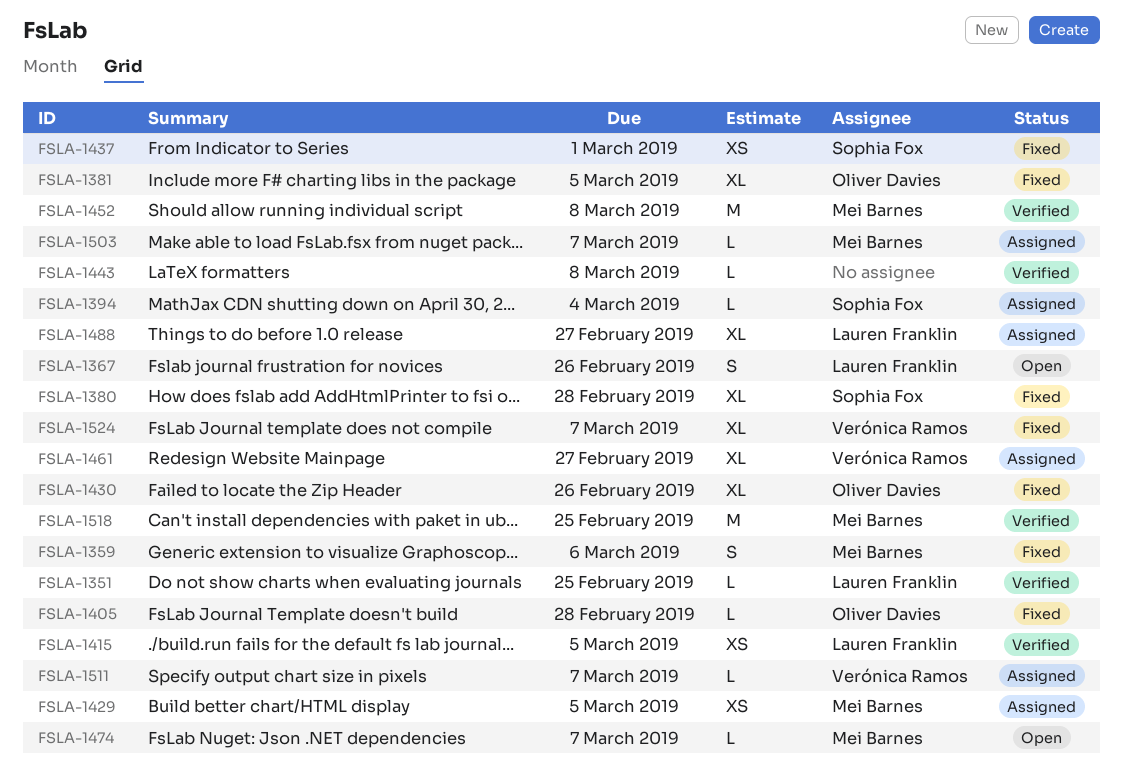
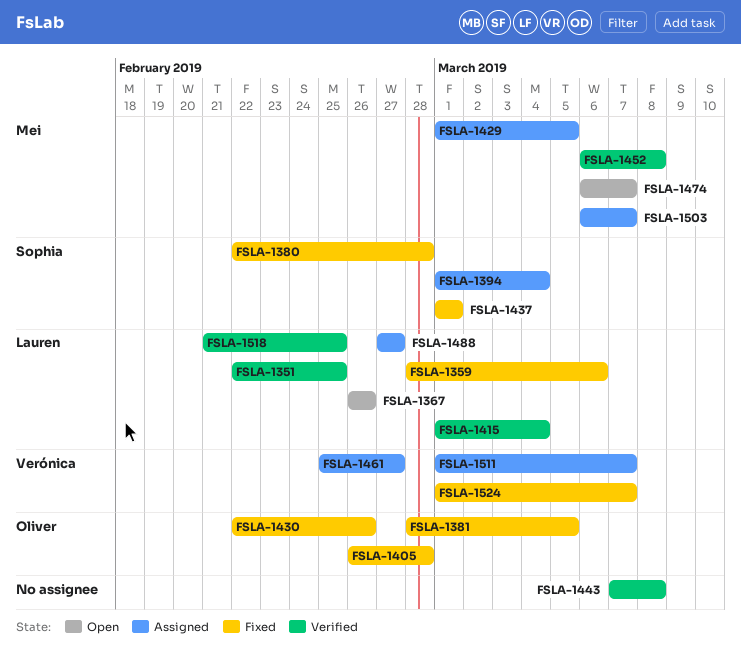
FSLA-1359, owner: Mei Barnes -> Lauren Franklin
FSLA-1415, due: Mar 5 -> Mar 4
FSLA-1518, owner: Mei Barnes -> Lauren Franklin

